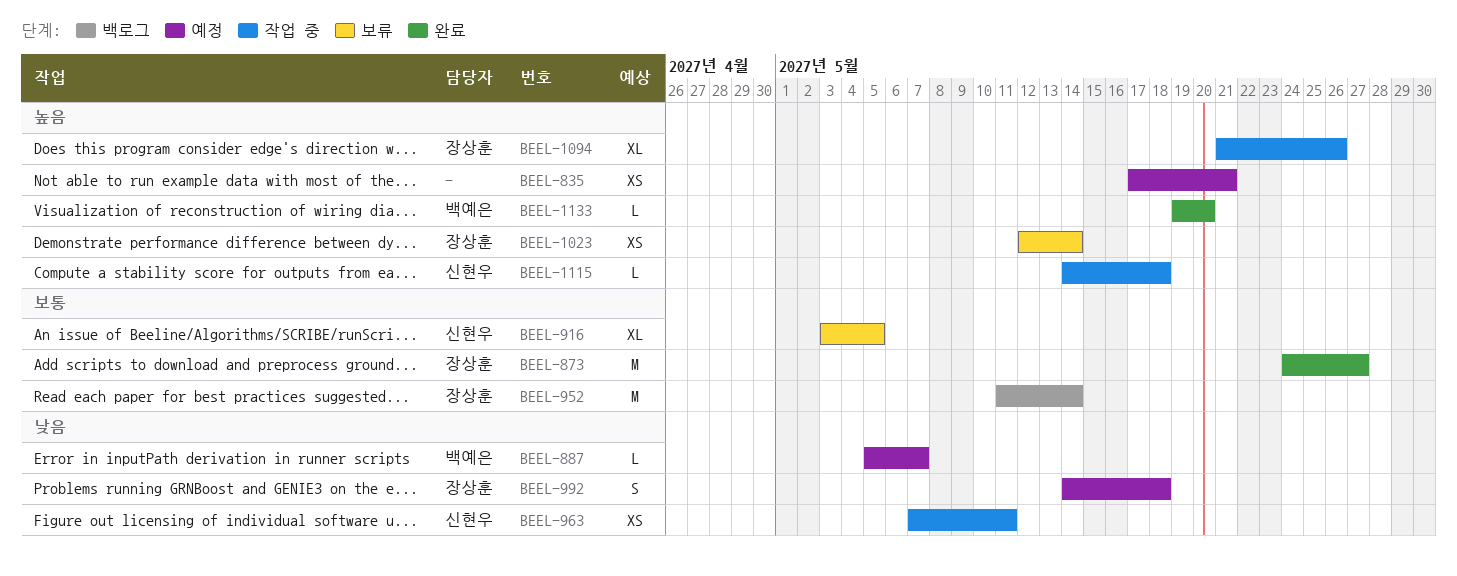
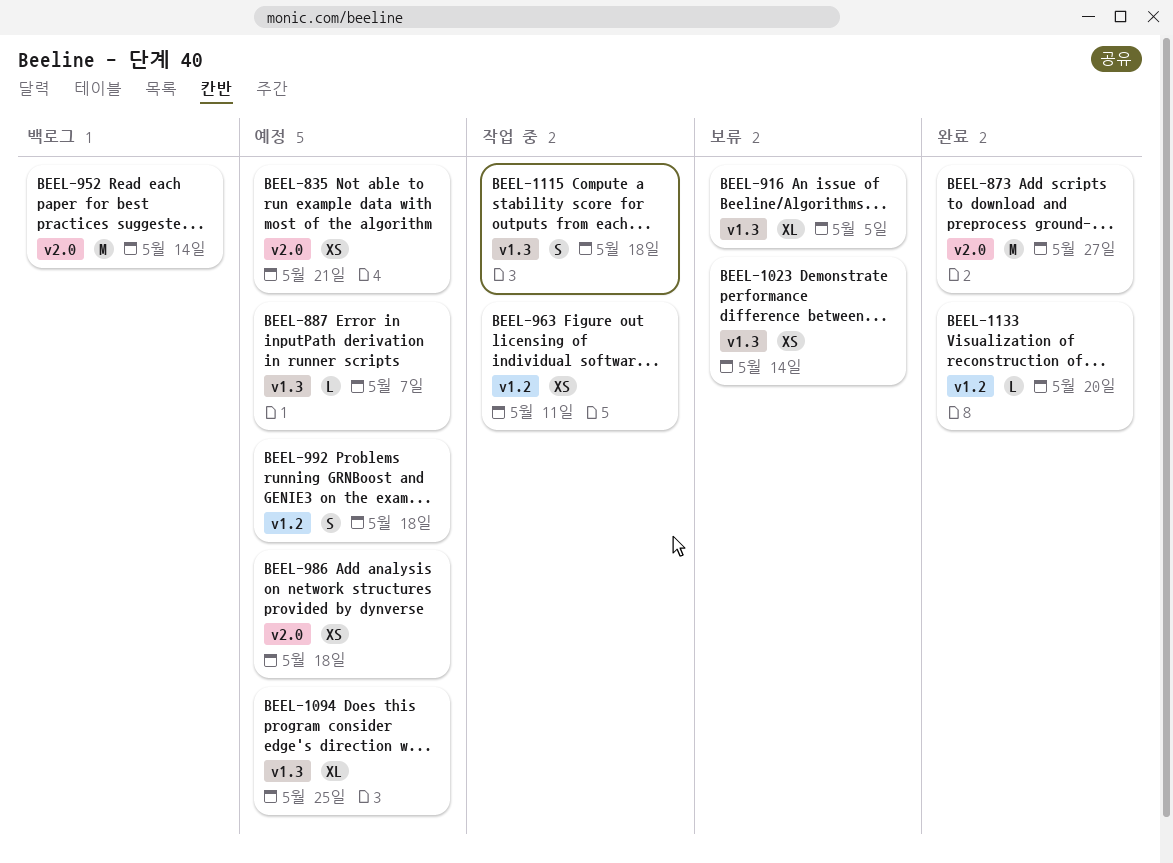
BEEL-986: none -> present
BEEL-1094, status: 작업 중 -> 예정
BEEL-1094, due: May 26 -> May 25
BEEL-1115, estimate: L -> S

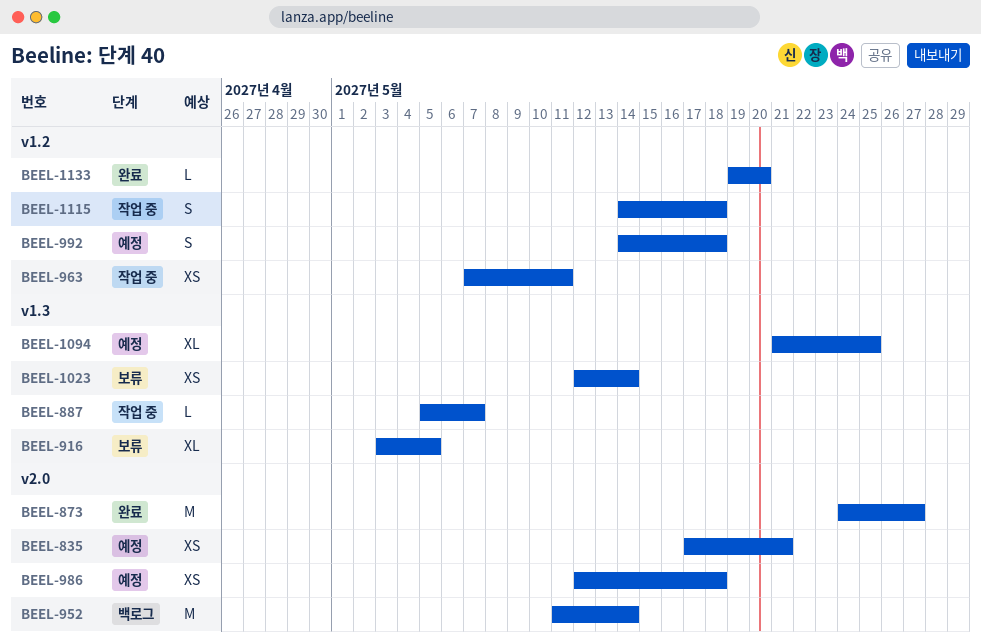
BEEL-887, status: 예정 -> 작업 중
BEEL-1115, label: v1.3 -> v1.2

